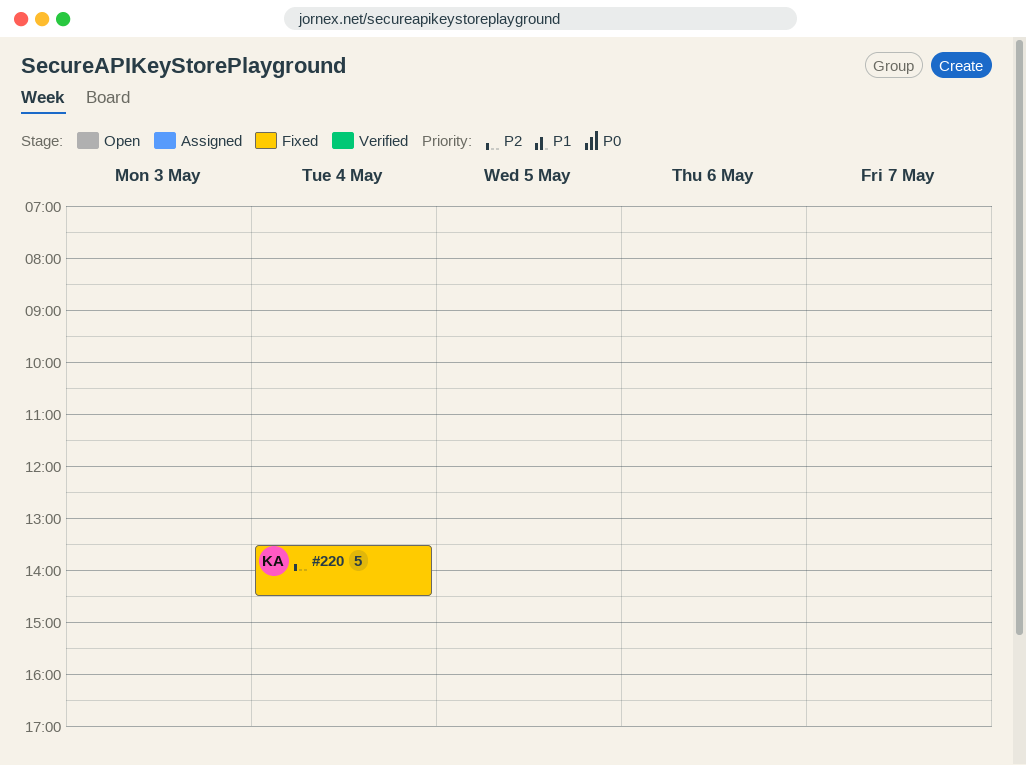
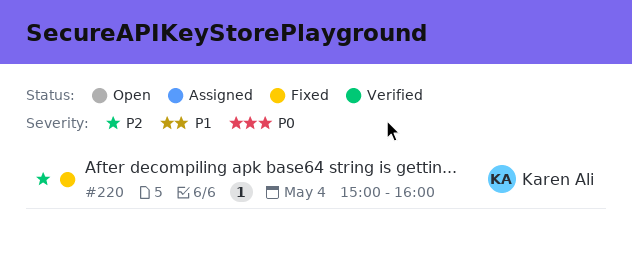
#220, estimate: 5 -> 1
#220, begins: 13:30 -> 15:00
#220, ends: 14:30 -> 16:00

